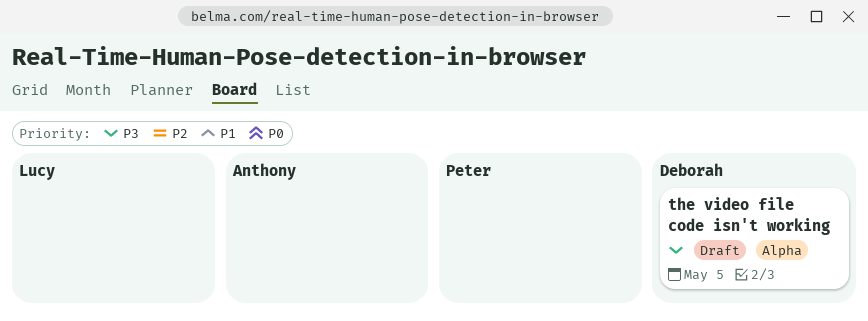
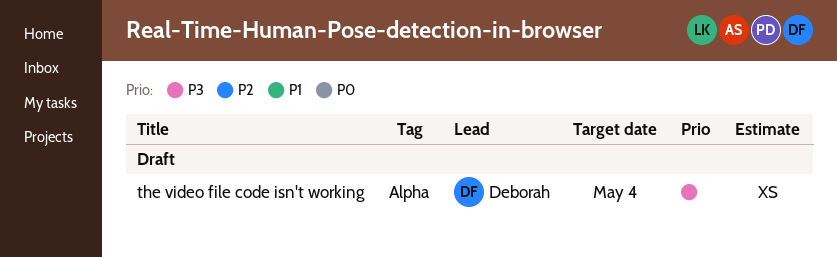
the video file code isn't working, due: May 5 -> May 4

